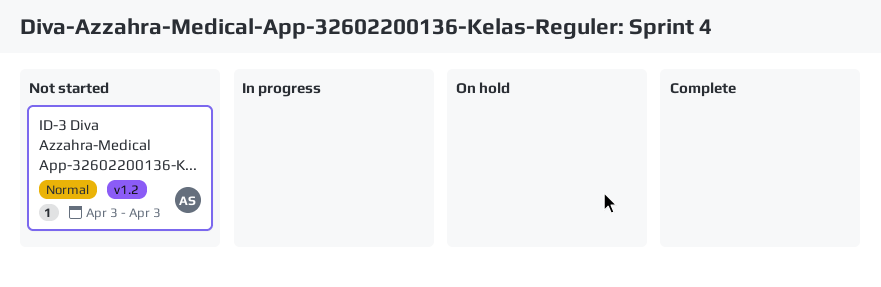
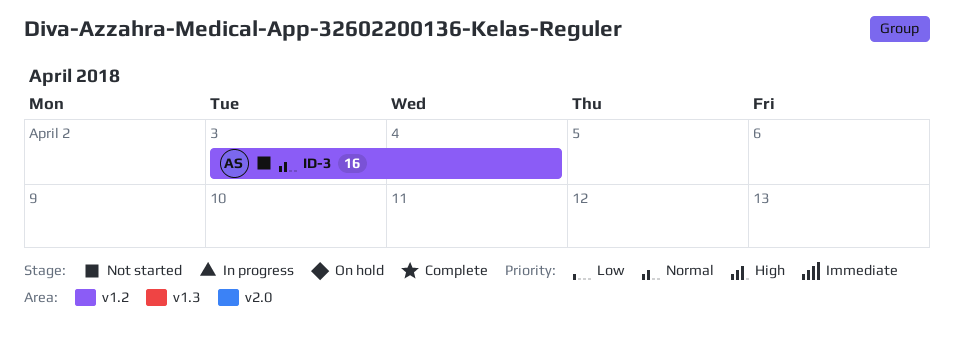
ID-3, estimate: 1 -> 16
ID-3, due: Apr 3 -> Apr 4

